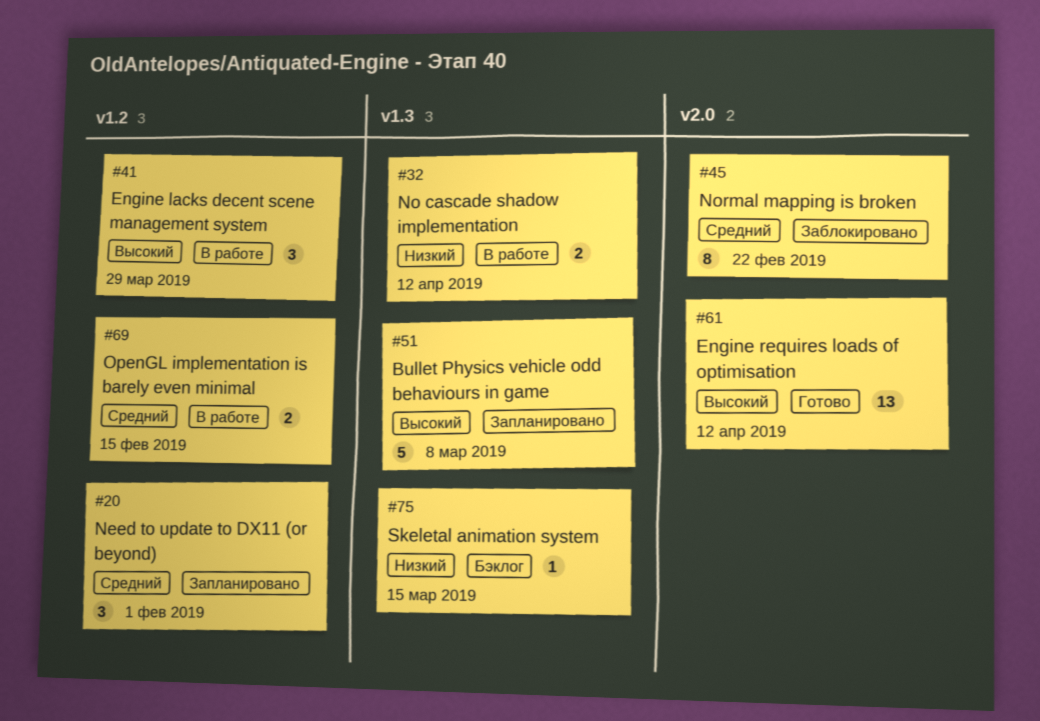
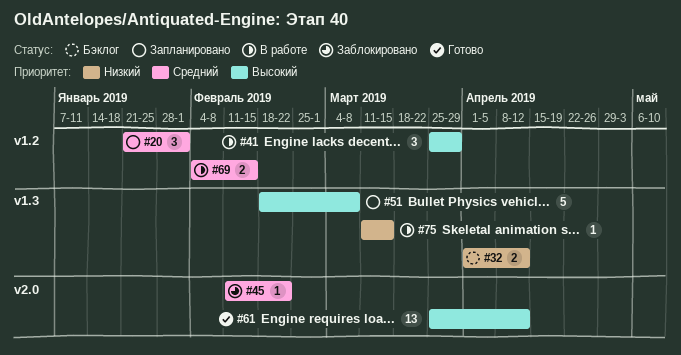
#32, status: В работе -> Бэклог
#45, estimate: 8 -> 1
#75, status: Бэклог -> В работе

